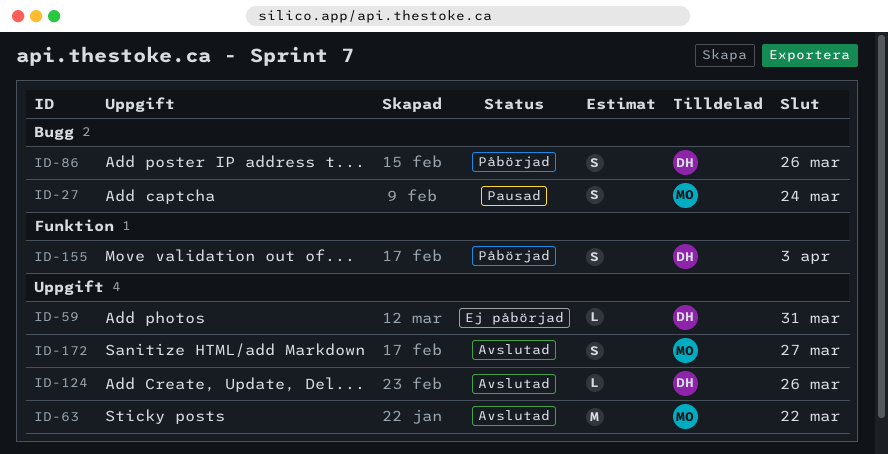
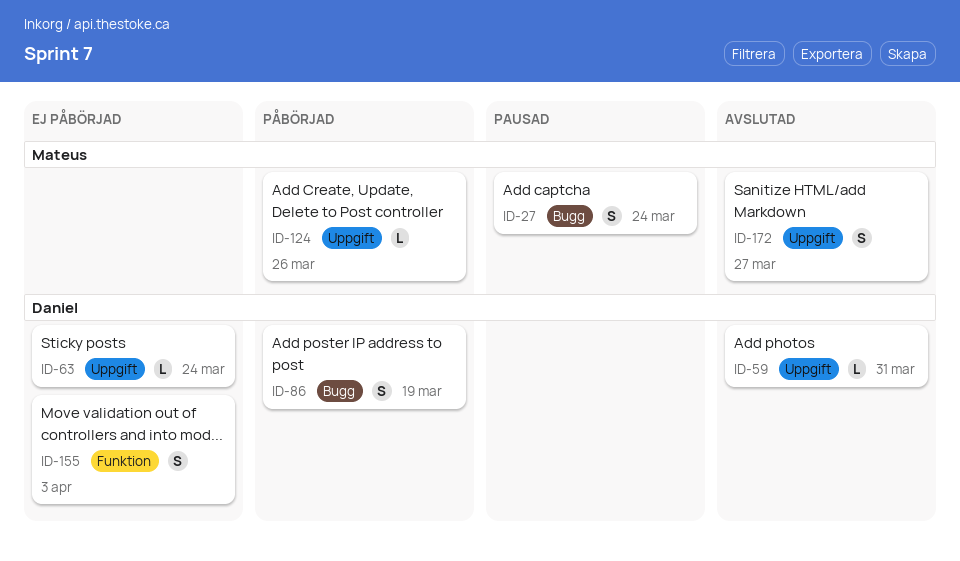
ID-59, status: Ej påbörjad -> Avslutad
ID-63, status: Avslutad -> Ej påbörjad
ID-63, owner: Mateus -> Daniel
ID-63, estimate: M -> L
ID-63, due: Mar 22 -> Mar 24
ID-86, due: Mar 26 -> Mar 19
ID-124, status: Avslutad -> Påbörjad
ID-124, owner: Daniel -> Mateus
ID-155, status: Påbörjad -> Ej påbörjad

